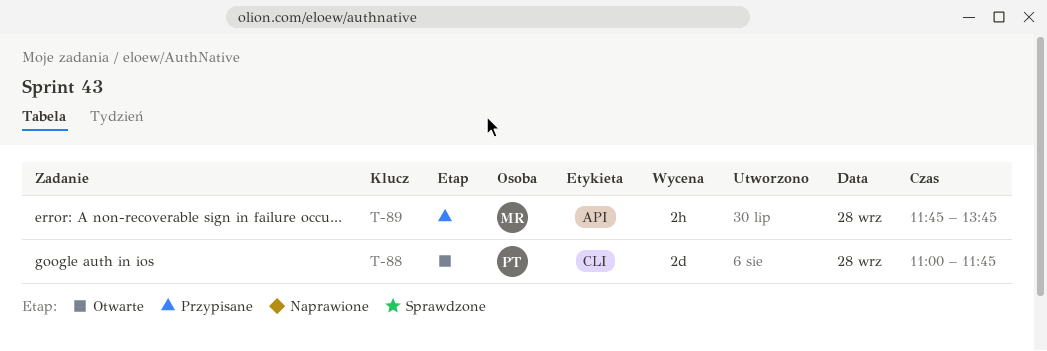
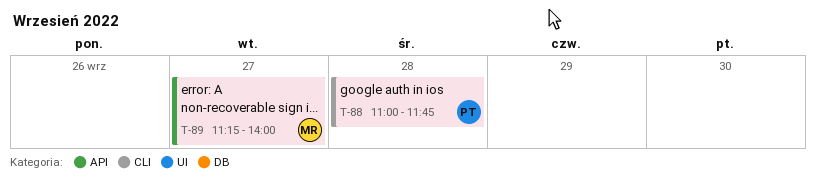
T-89, day: Sep 28 -> Sep 27
T-89, begins: 11:45 -> 11:15
T-89, ends: 13:45 -> 14:00

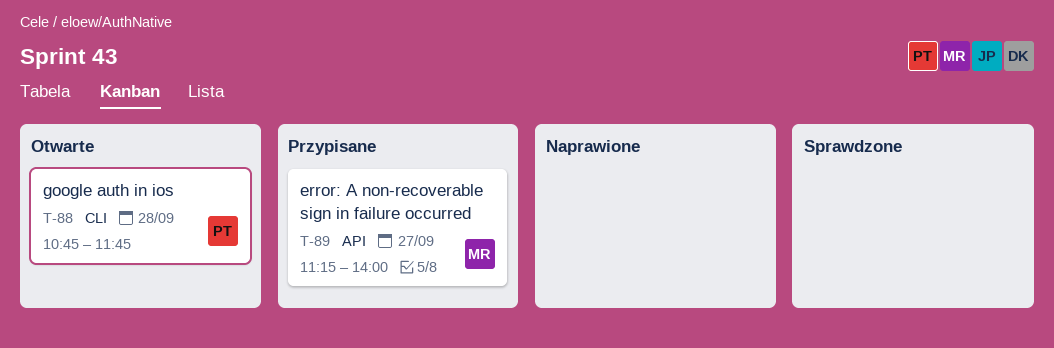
T-88, begins: 11:00 -> 10:45

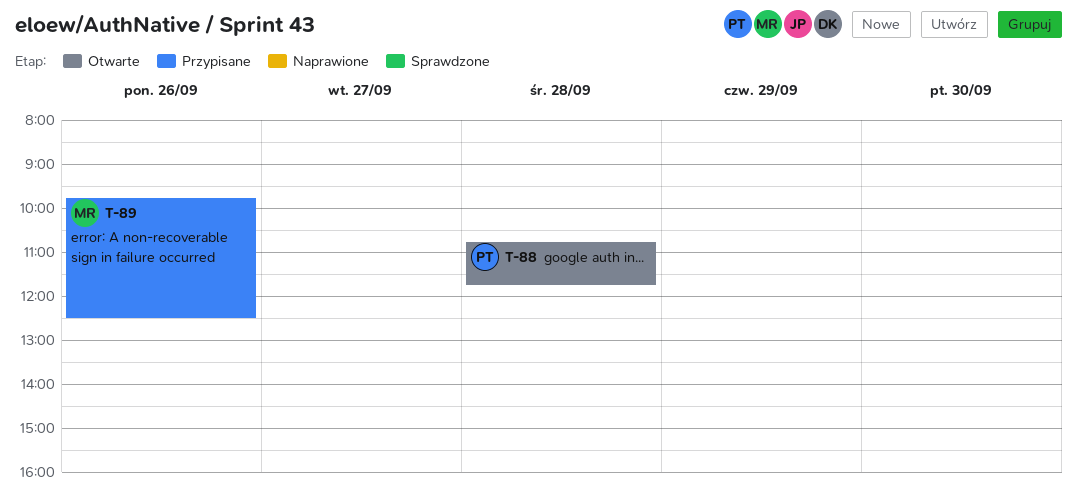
T-89, day: Sep 27 -> Sep 26
T-89, begins: 11:15 -> 09:45
T-89, ends: 14:00 -> 12:30

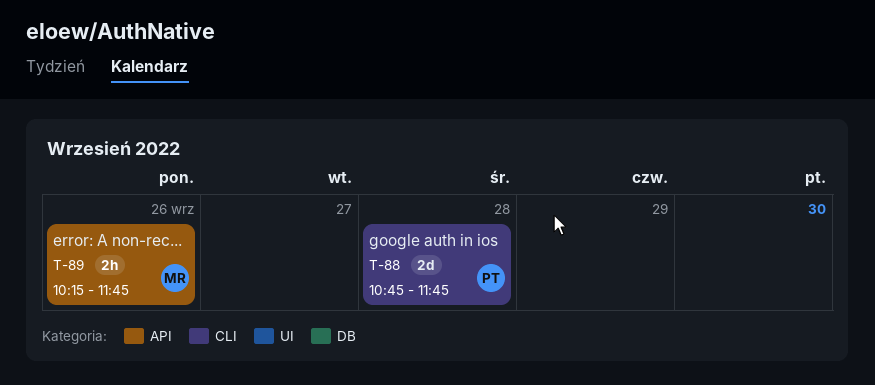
T-89, begins: 09:45 -> 10:15
T-89, ends: 12:30 -> 11:45

